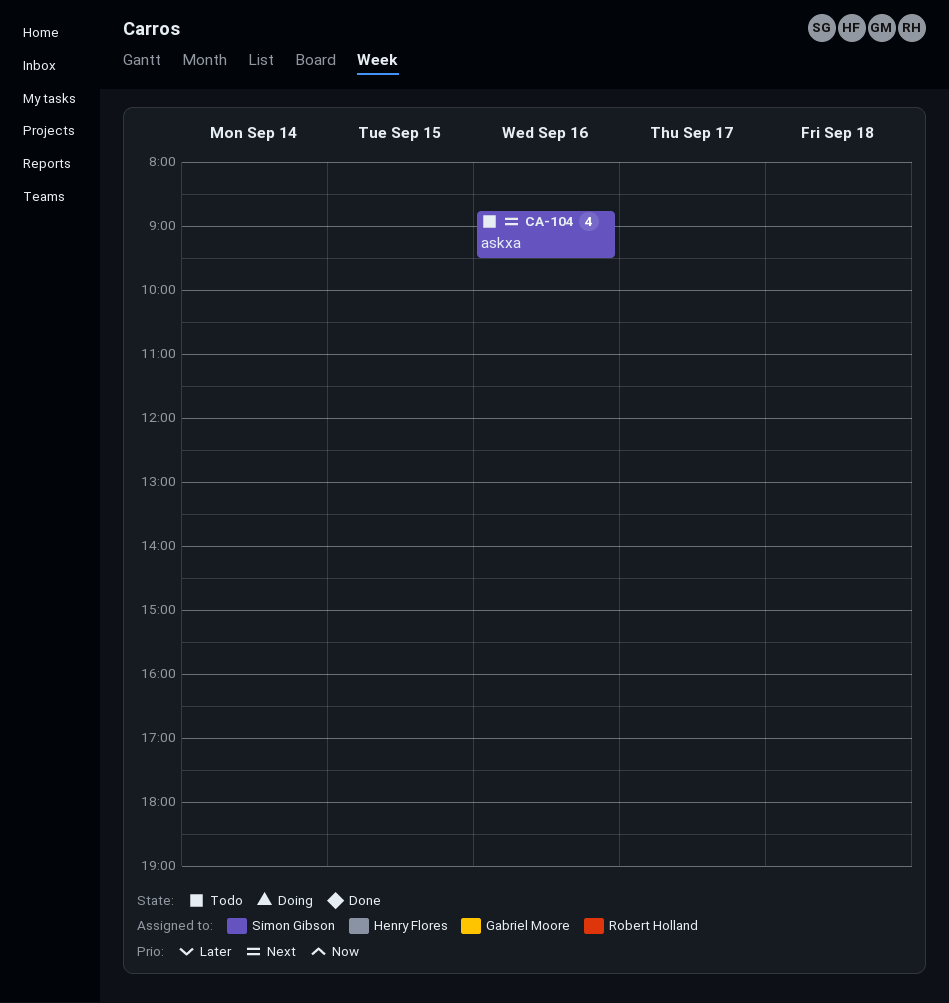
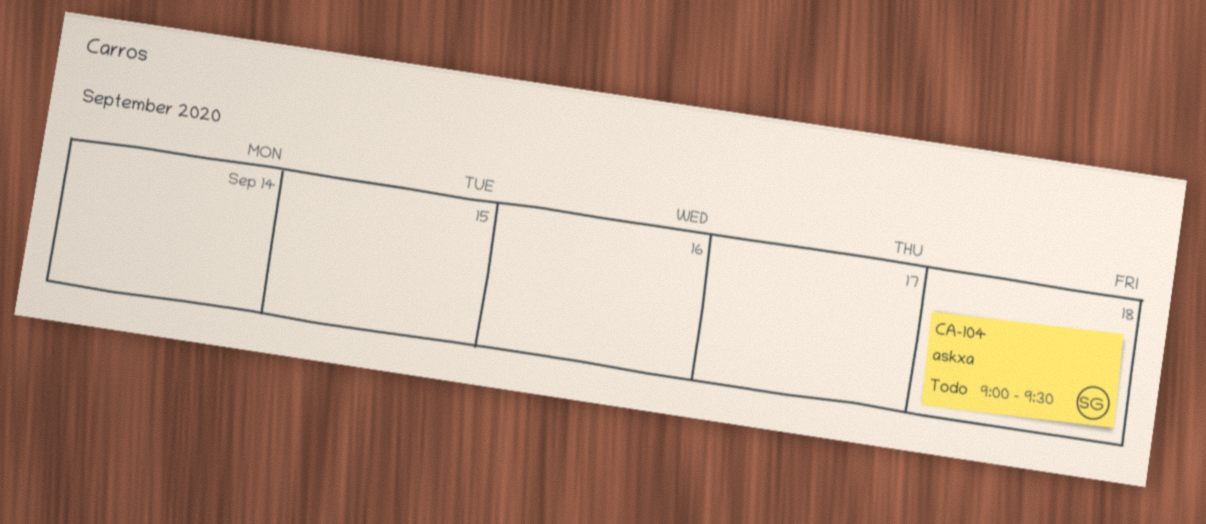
CA-104, day: Sep 16 -> Sep 18
CA-104, begins: 08:45 -> 09:00

